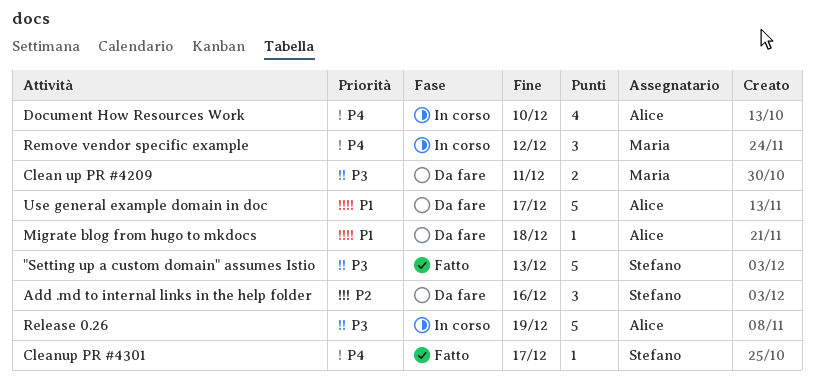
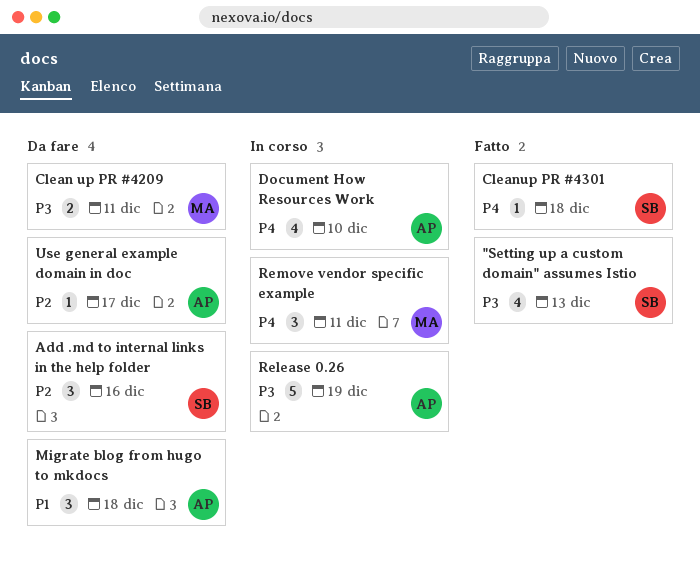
"Setting up a custom domain" assumes Istio, estimate: 5 -> 4
Cleanup PR #4301, due: Dec 17 -> Dec 18
Migrate blog from hugo to mkdocs, estimate: 1 -> 3
Remove vendor specific example, due: Dec 12 -> Dec 11
Use general example domain in doc, priority: P1 -> P2
Use general example domain in doc, estimate: 5 -> 1

